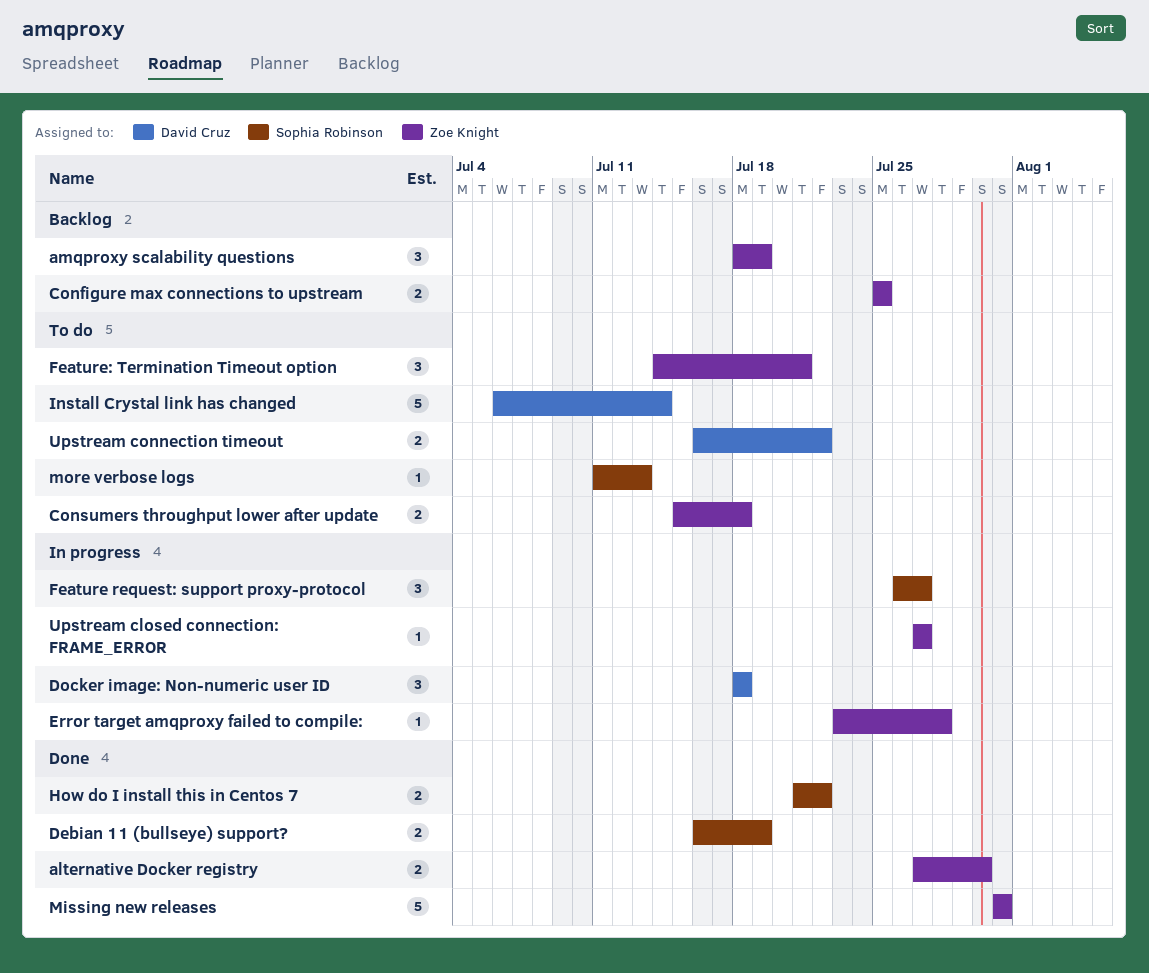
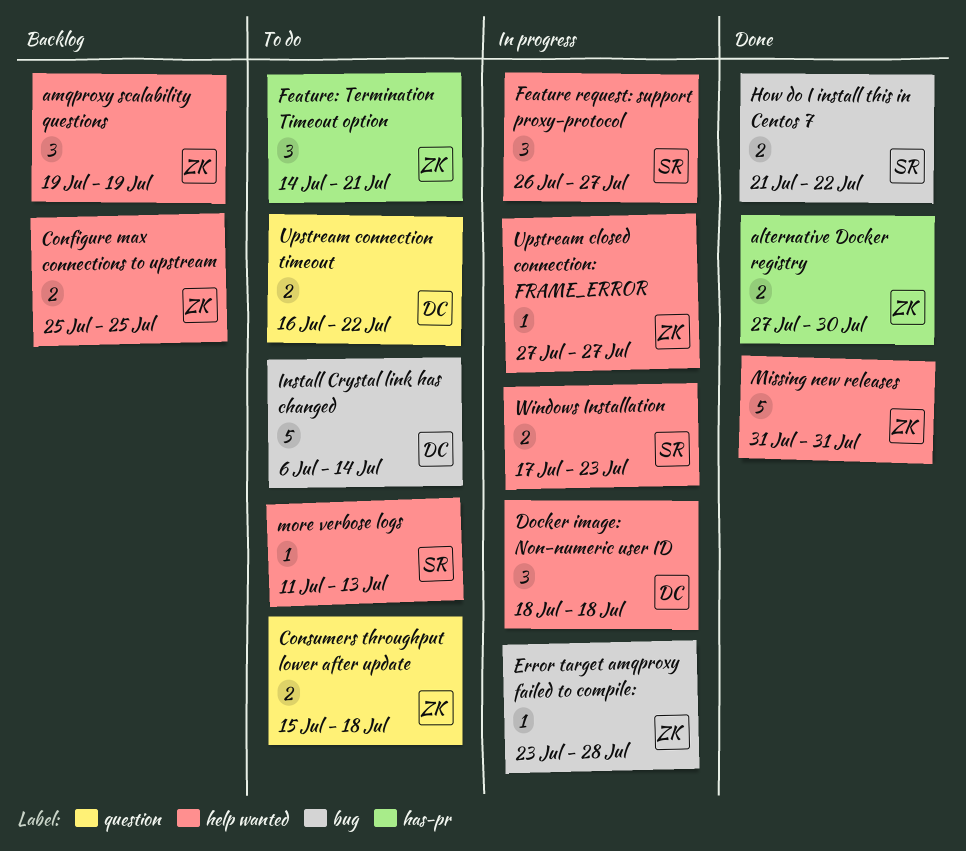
amqproxy scalability questions, start: Jul 18 -> Jul 19
Debian 11 (bullseye) support?: present -> none
Windows Installation: none -> present

